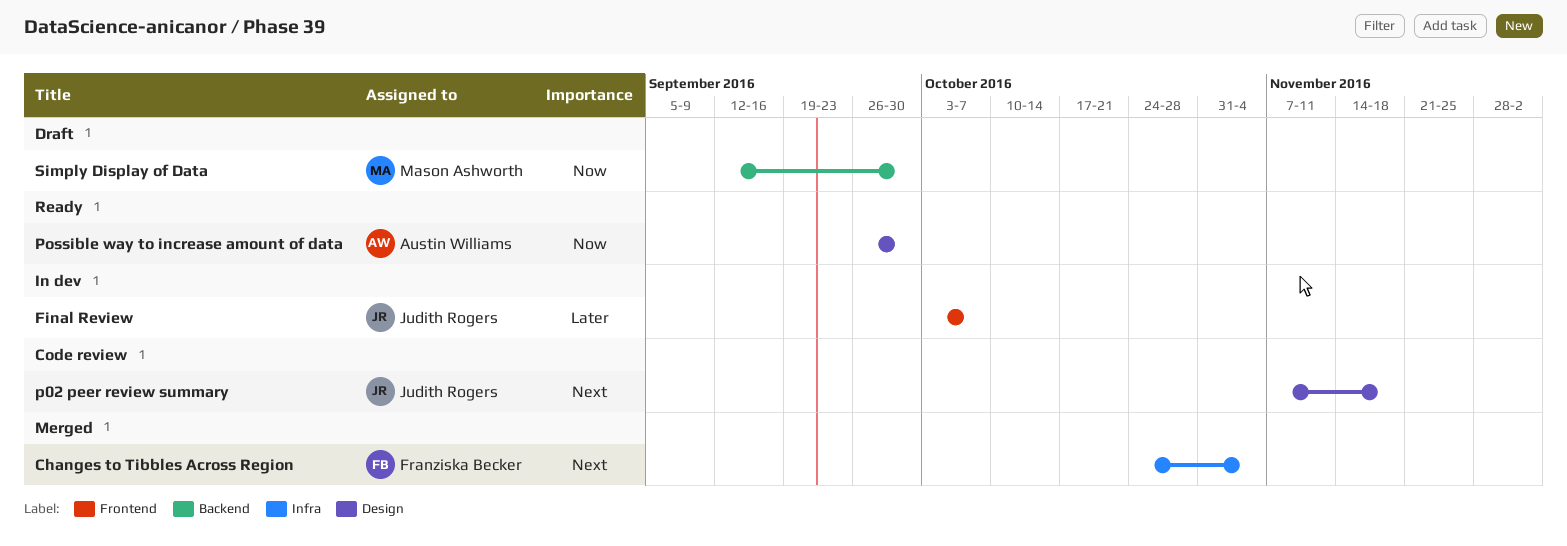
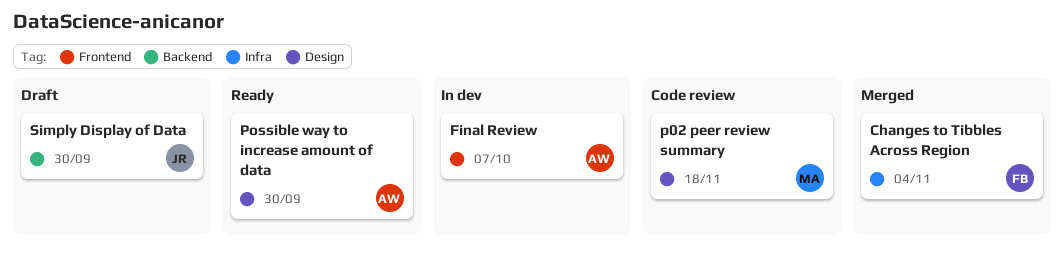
Final Review, owner: Judith Rogers -> Austin Williams
p02 peer review summary, owner: Judith Rogers -> Mason Ashworth
Simply Display of Data, owner: Mason Ashworth -> Judith Rogers

